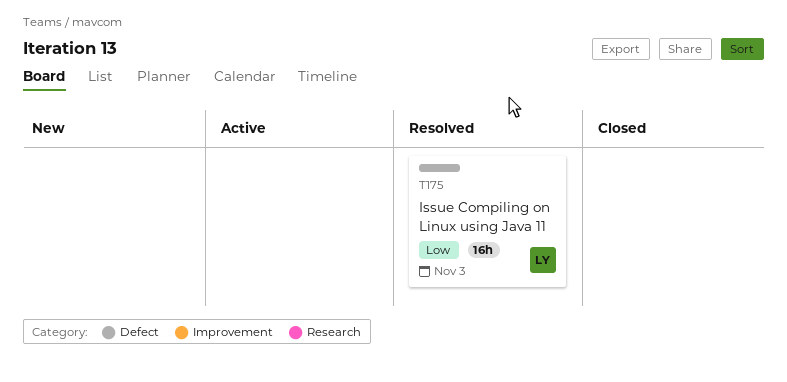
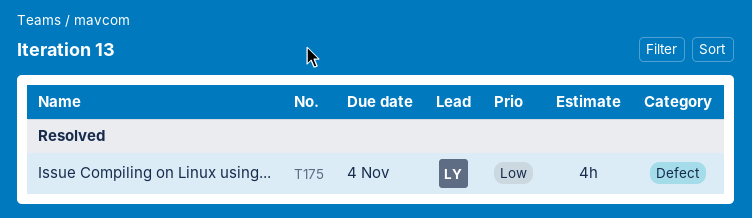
T175, estimate: 16h -> 4h
T175, due: Nov 3 -> Nov 4

